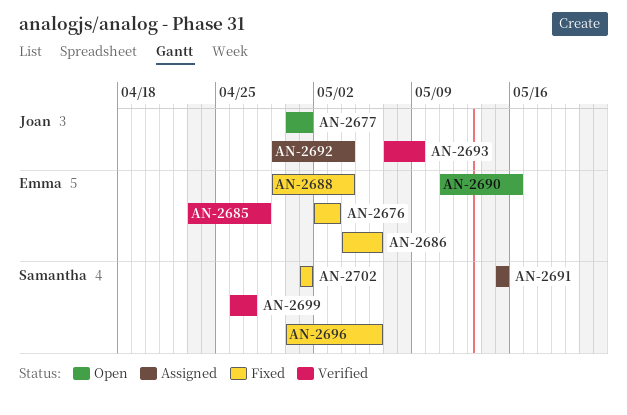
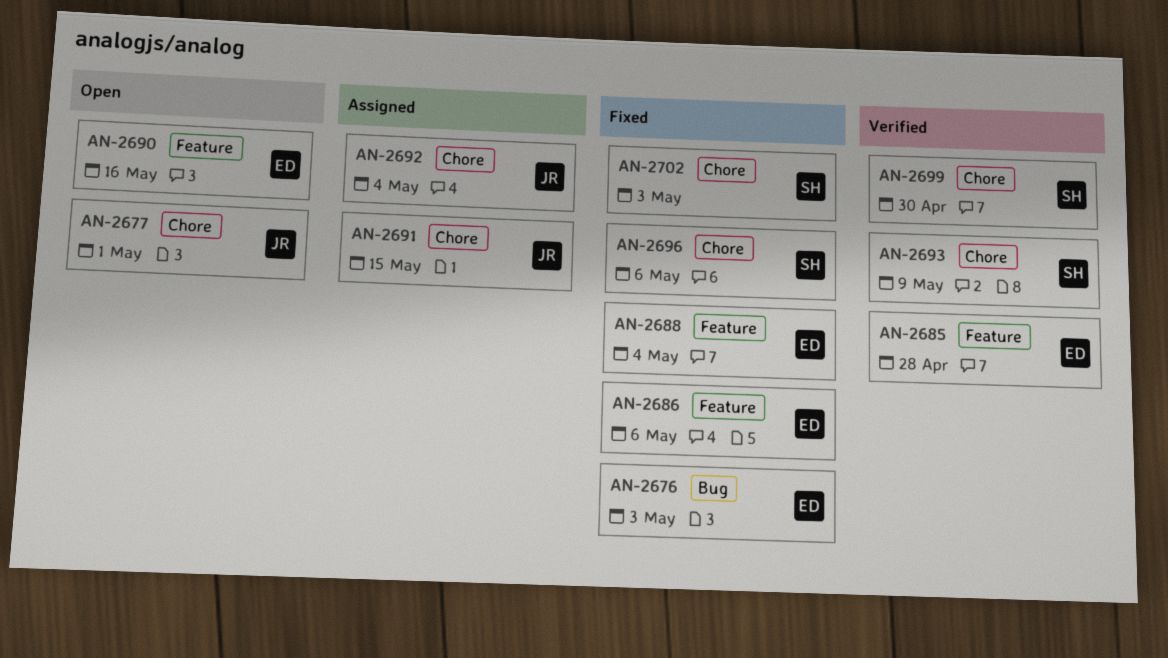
AN-2691, owner: Samantha -> Joan
AN-2693, owner: Joan -> Samantha
AN-2699, due: Apr 27 -> Apr 30
AN-2702, due: May 1 -> May 3

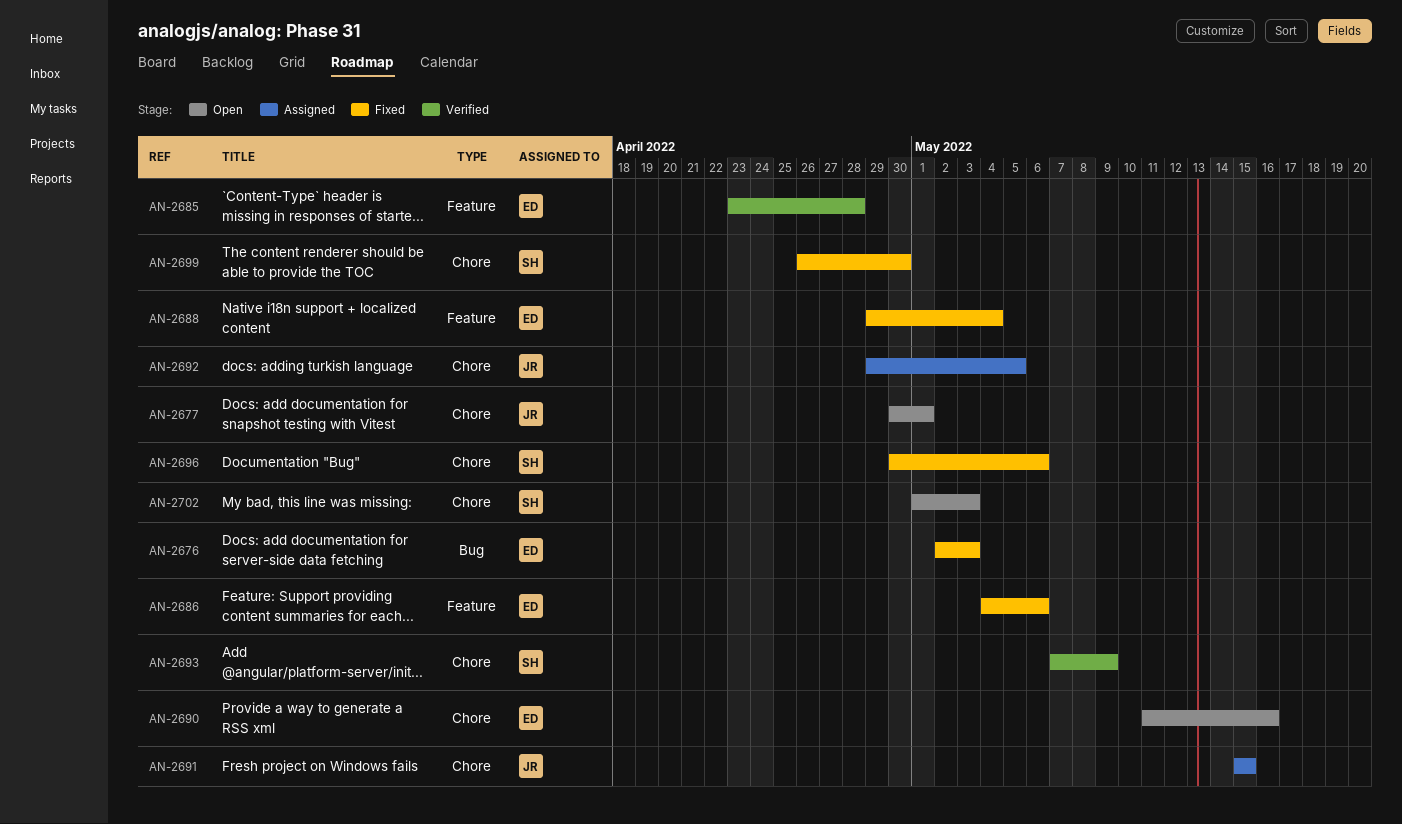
AN-2690, label: Feature -> Chore
AN-2692, due: May 4 -> May 5
AN-2699, status: Verified -> Fixed
AN-2702, status: Fixed -> Open

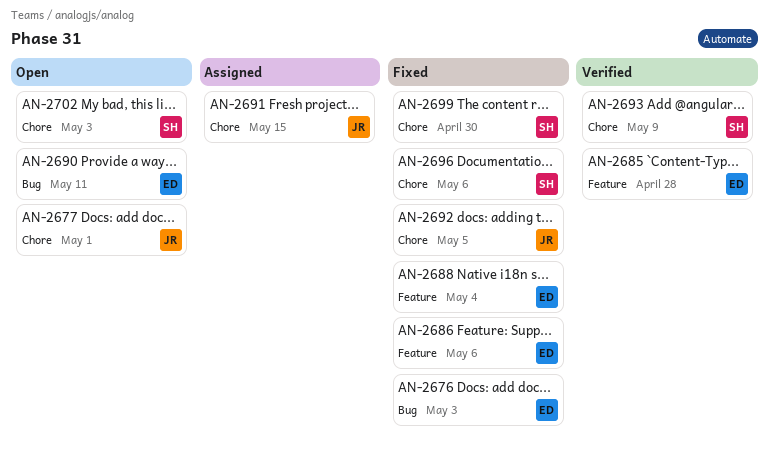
AN-2690, label: Chore -> Bug
AN-2690, due: May 16 -> May 11
AN-2692, status: Assigned -> Fixed

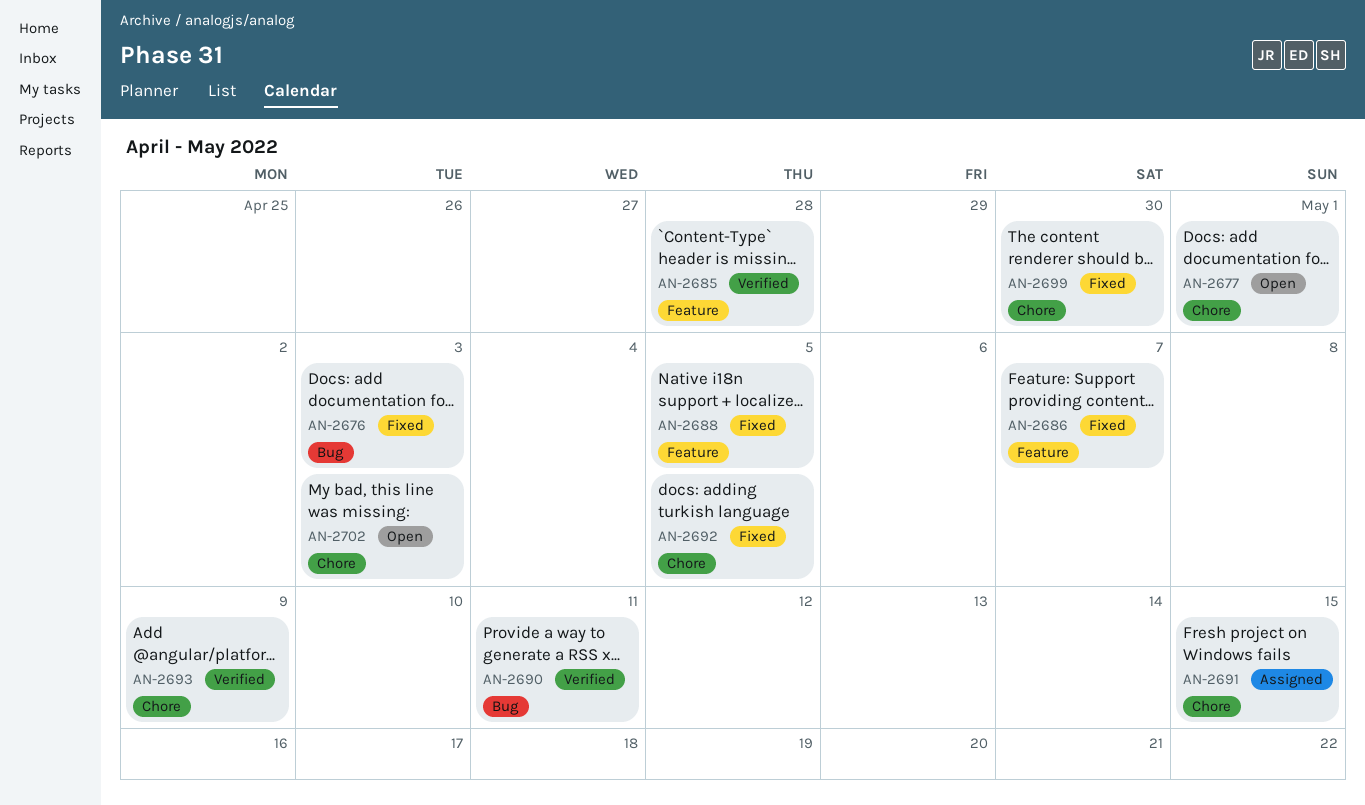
AN-2686, due: May 6 -> May 7
AN-2688, due: May 4 -> May 5
AN-2690, status: Open -> Verified
AN-2696: present -> none

